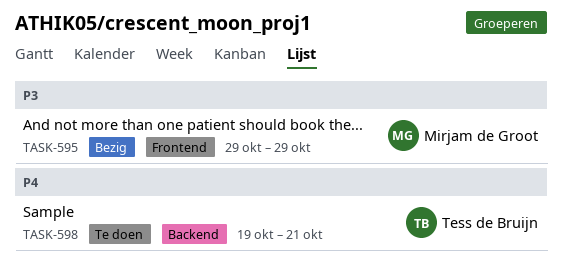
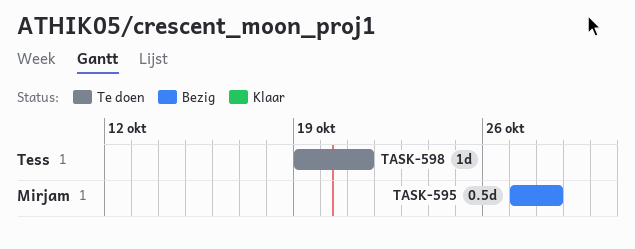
TASK-595, start: Oct 29 -> Oct 27
TASK-595, due: Oct 29 -> Oct 28

